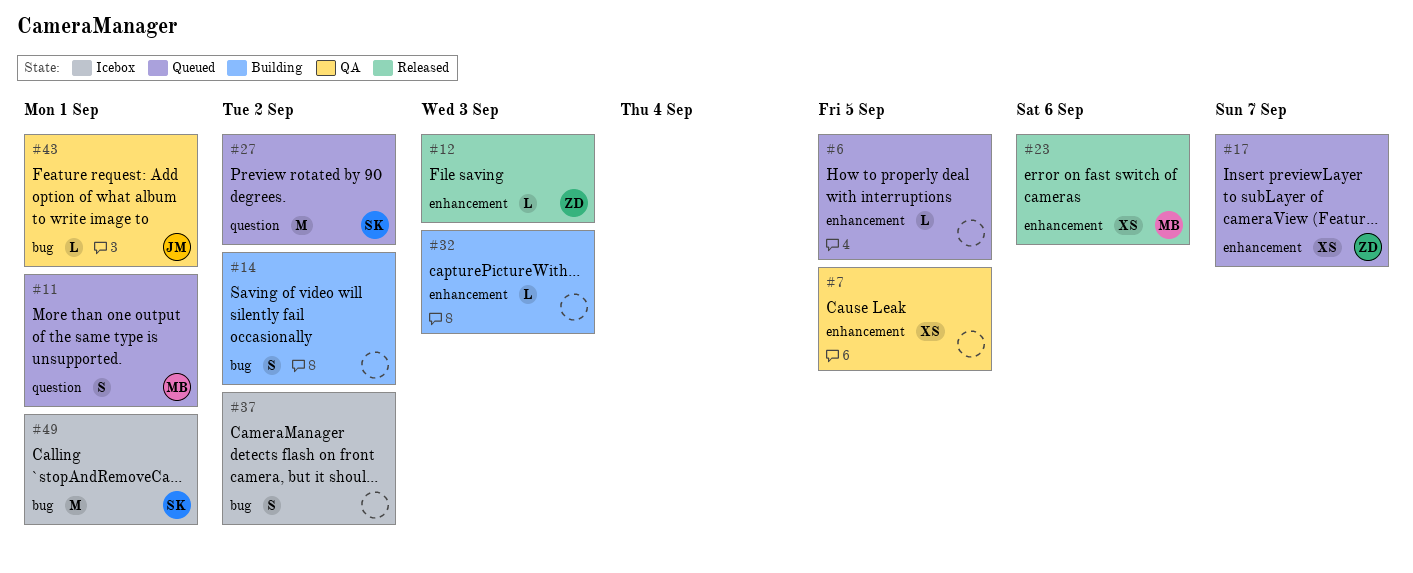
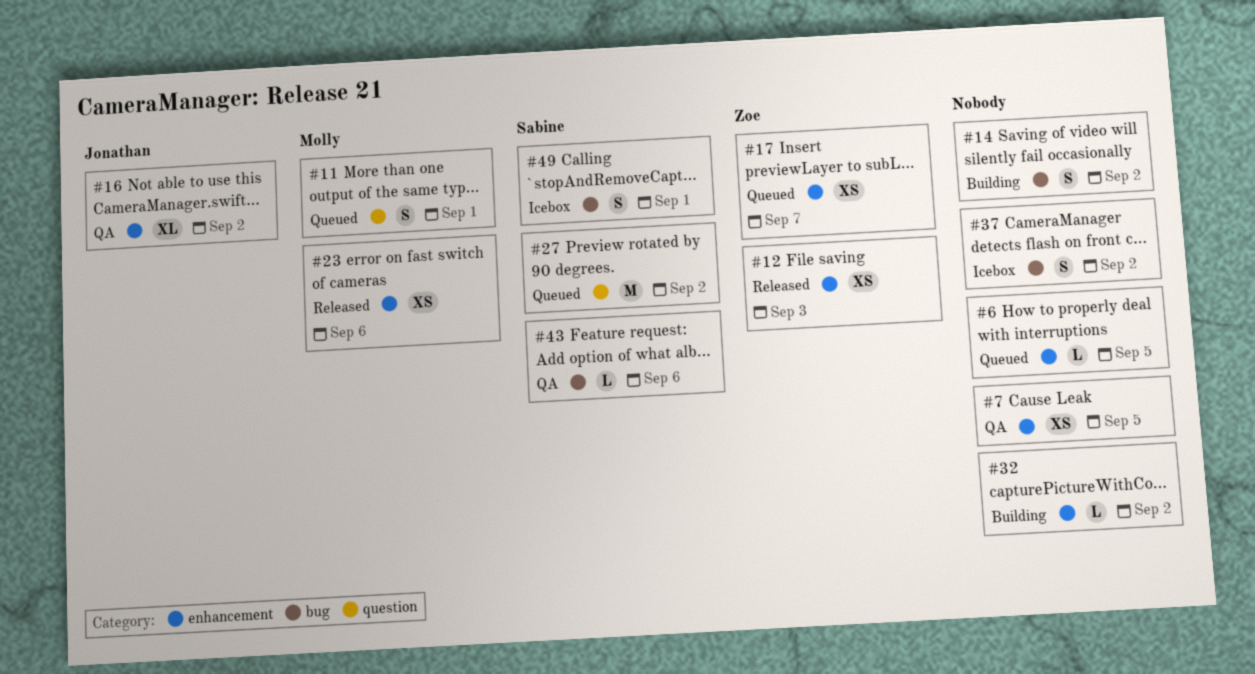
#12, estimate: L -> XS
#16: none -> present
#32, due: Sep 3 -> Sep 2
#43, owner: Jonathan -> Sabine
#43, due: Sep 1 -> Sep 6
#49, estimate: M -> S

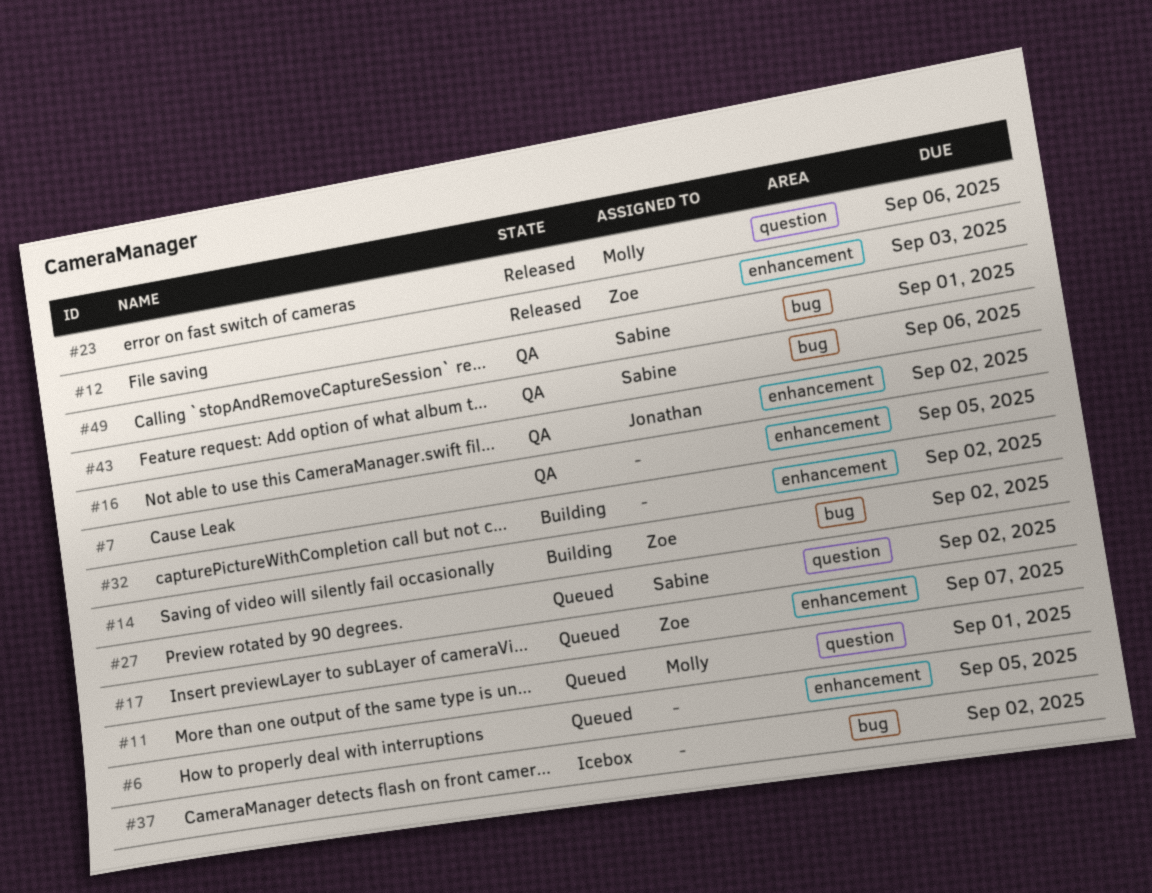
#14, owner: none -> Zoe
#23, label: enhancement -> question
#49, status: Icebox -> QA

